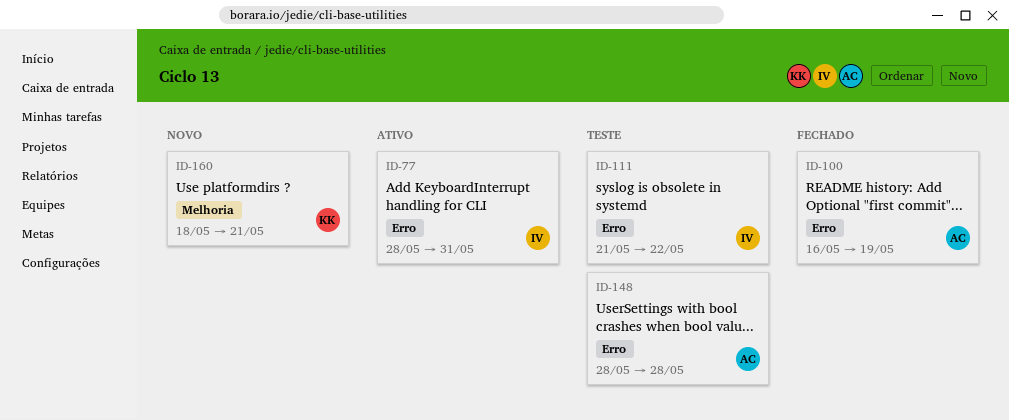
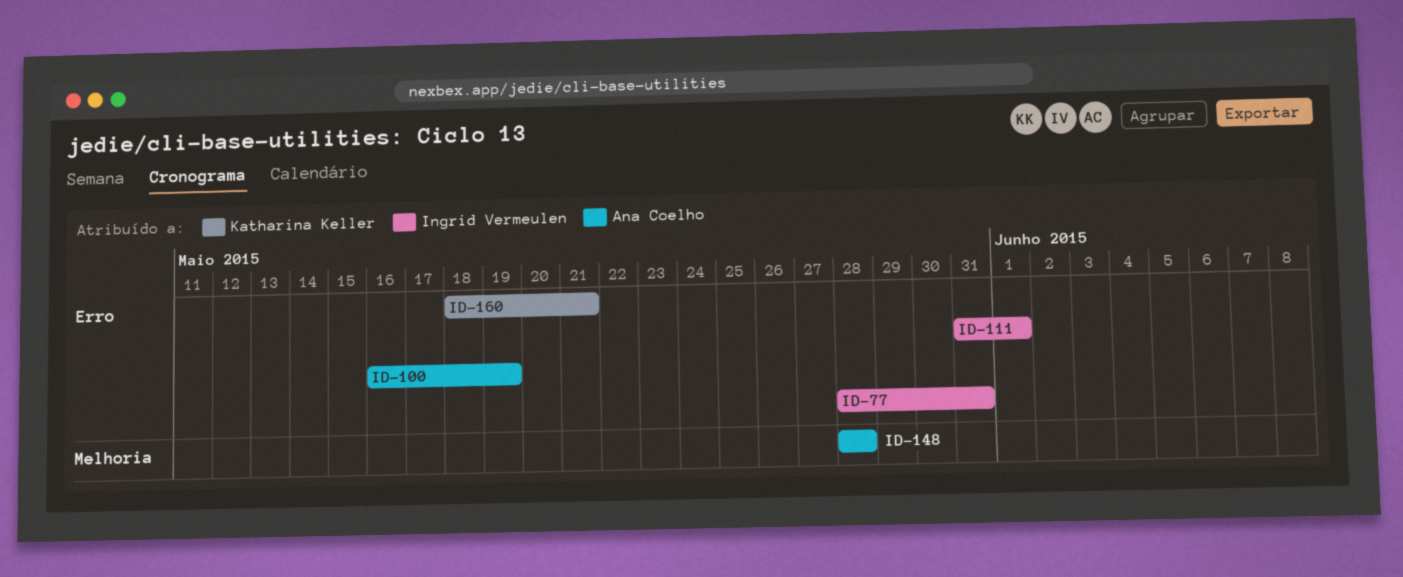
ID-111, start: May 21 -> May 31
ID-111, due: May 22 -> Jun 1
ID-148, label: Erro -> Melhoria
ID-160, label: Melhoria -> Erro

